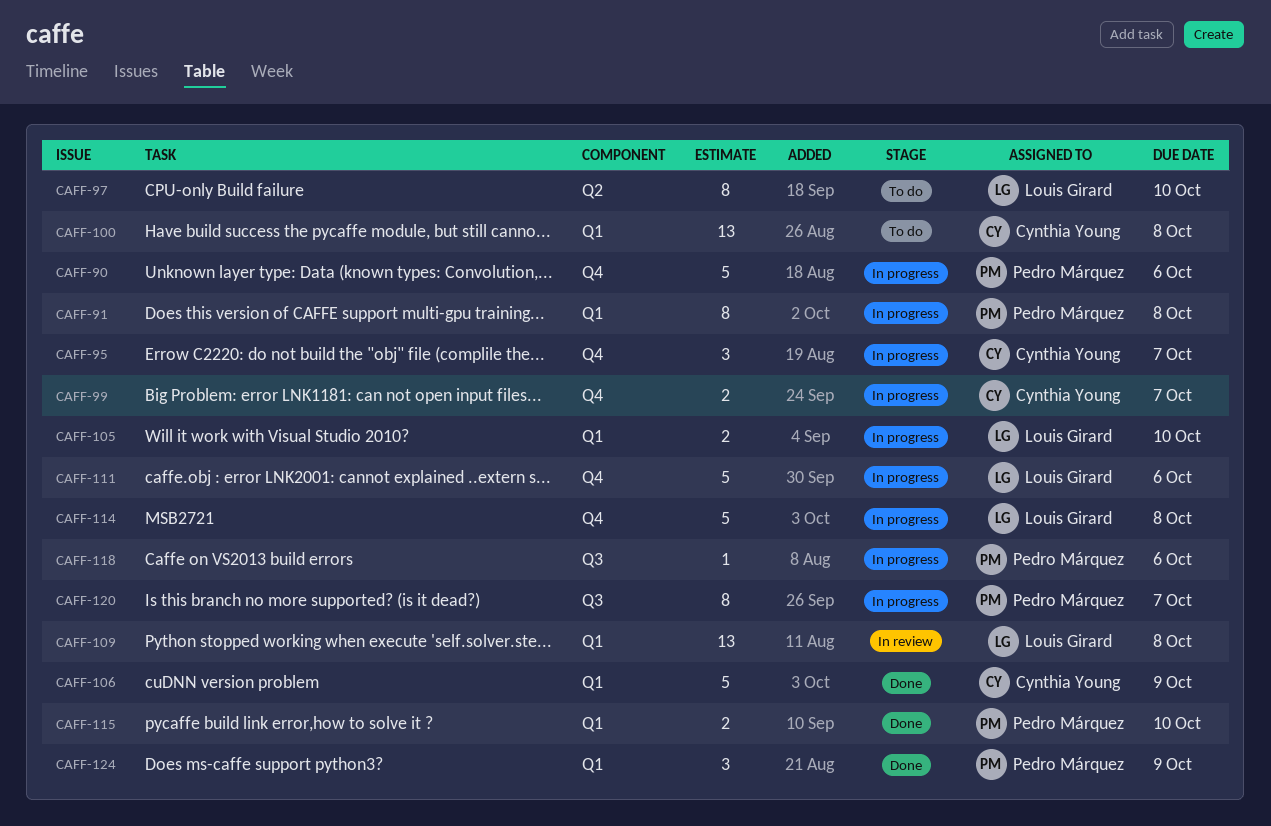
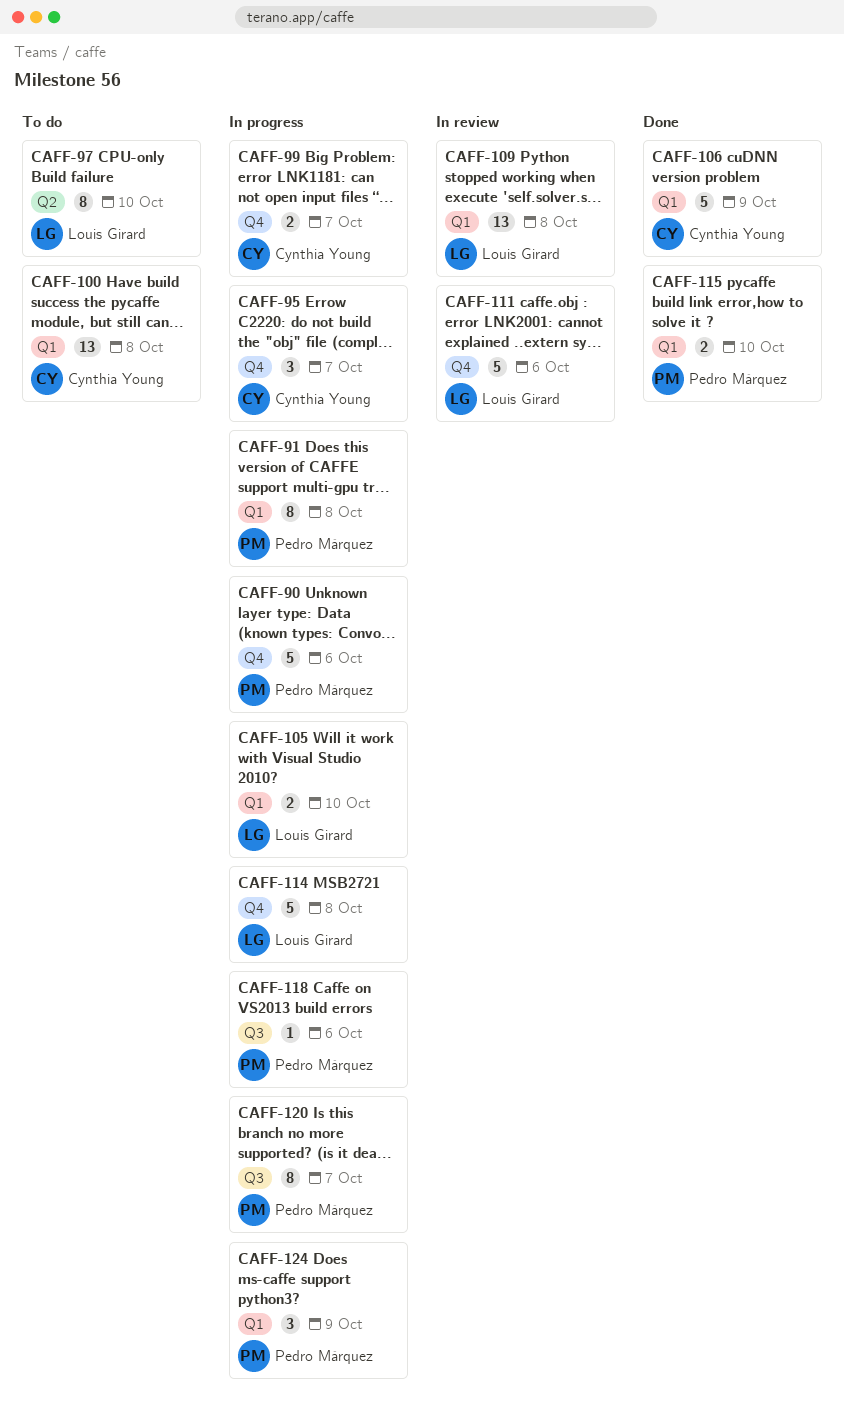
CAFF-111, status: In progress -> In review
CAFF-124, status: Done -> In progress

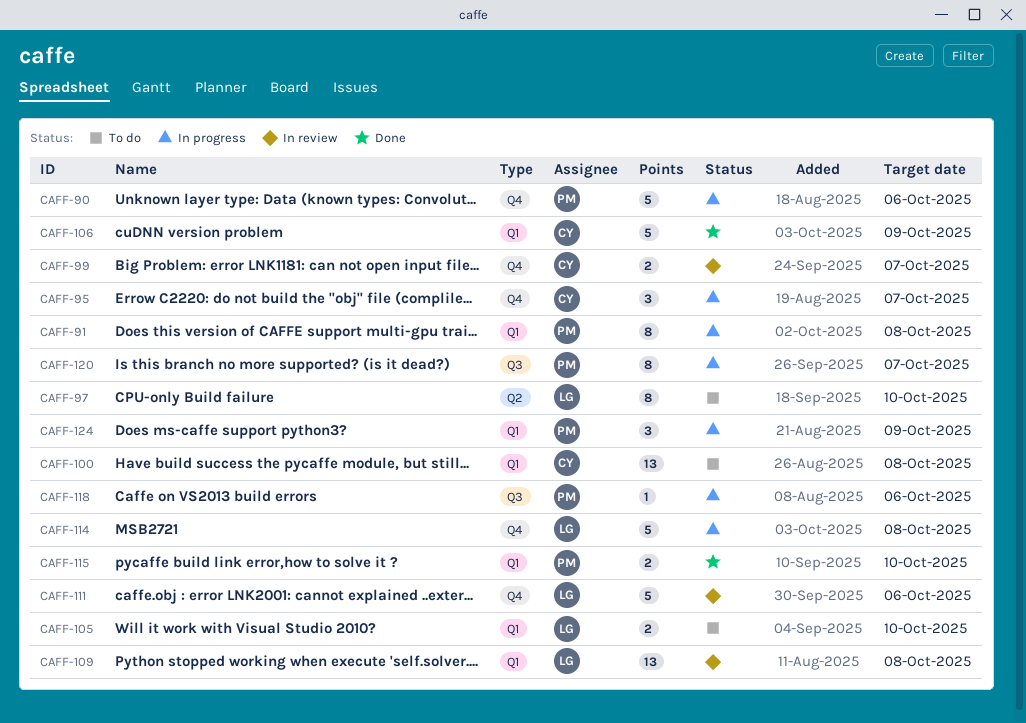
CAFF-99, status: In progress -> In review
CAFF-105, status: In progress -> To do

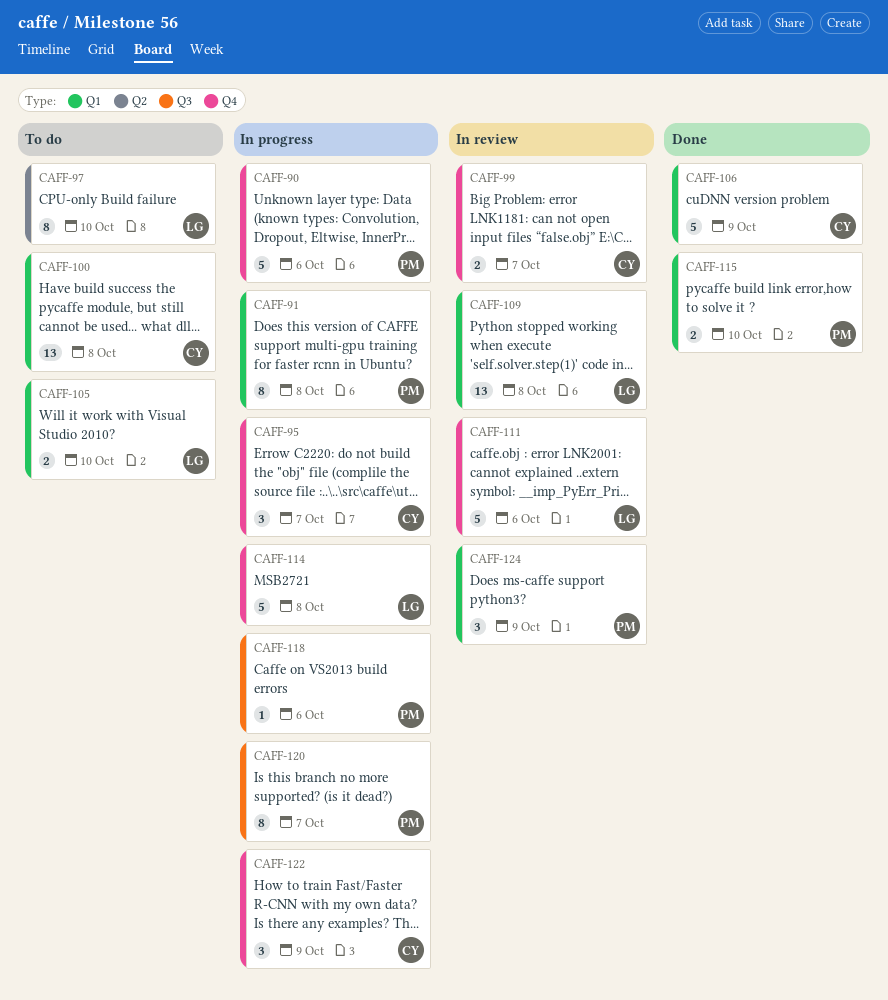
CAFF-122: none -> present
CAFF-124, status: In progress -> In review

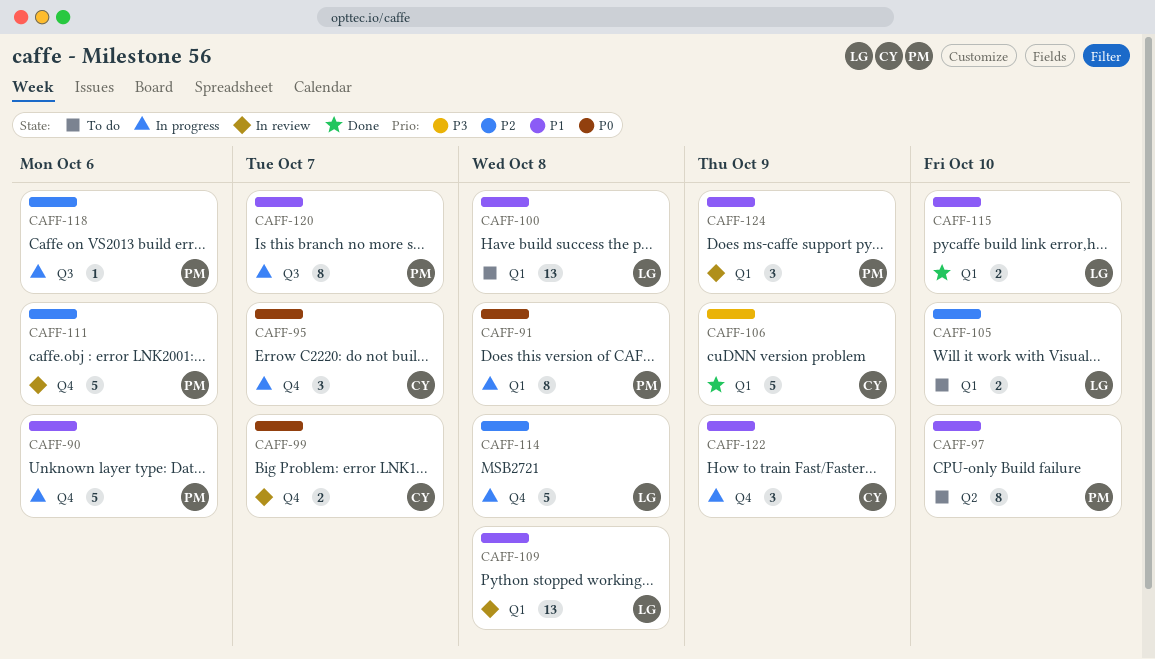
CAFF-97, owner: LG -> PM
CAFF-100, owner: CY -> LG
CAFF-111, owner: LG -> PM
CAFF-115, owner: PM -> LG

